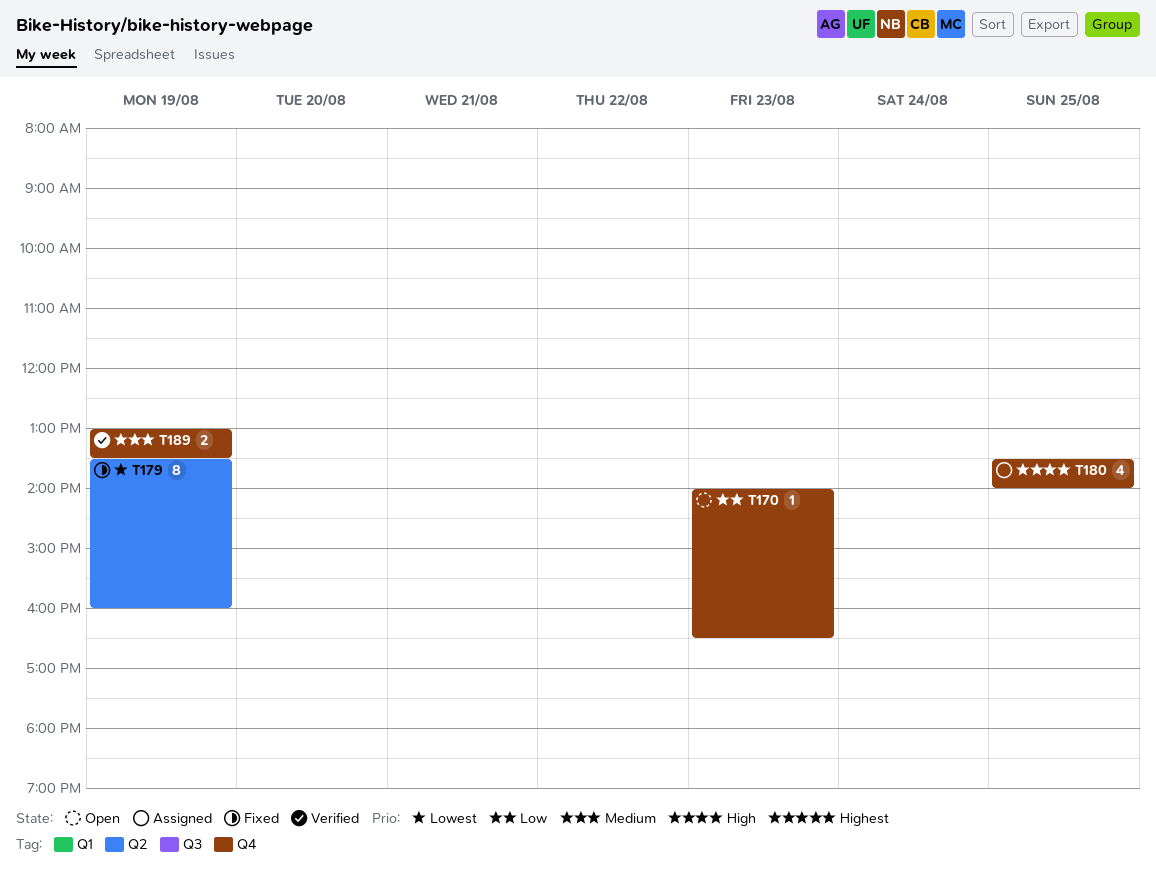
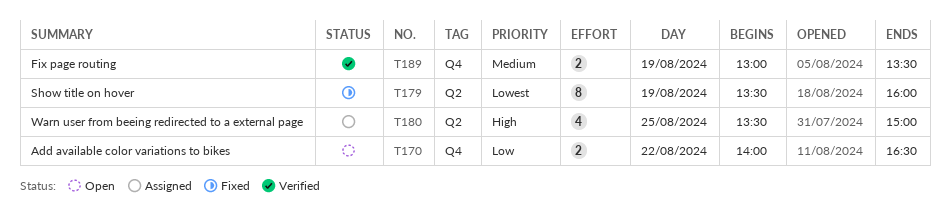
T170, estimate: 1 -> 2
T170, day: Aug 23 -> Aug 22
T180, label: Q4 -> Q2
T180, ends: 14:00 -> 15:00

